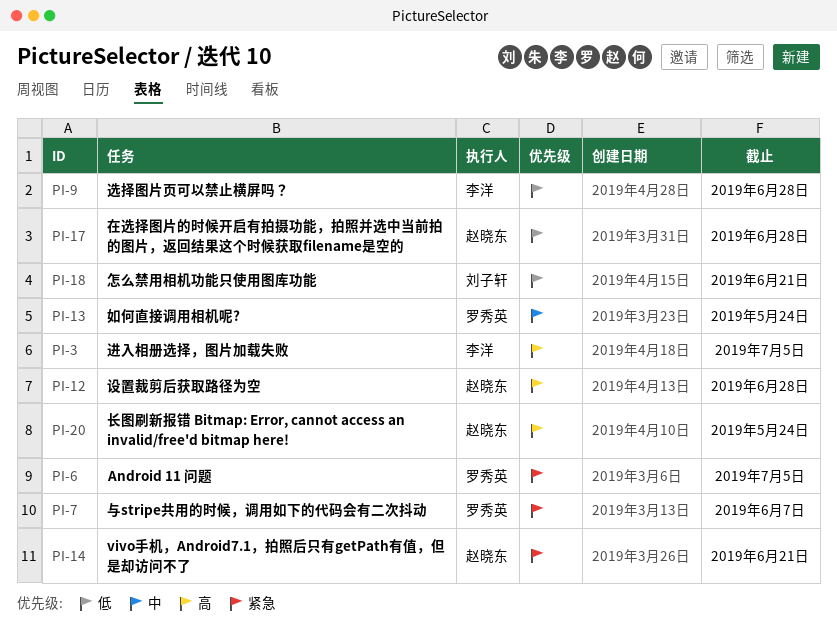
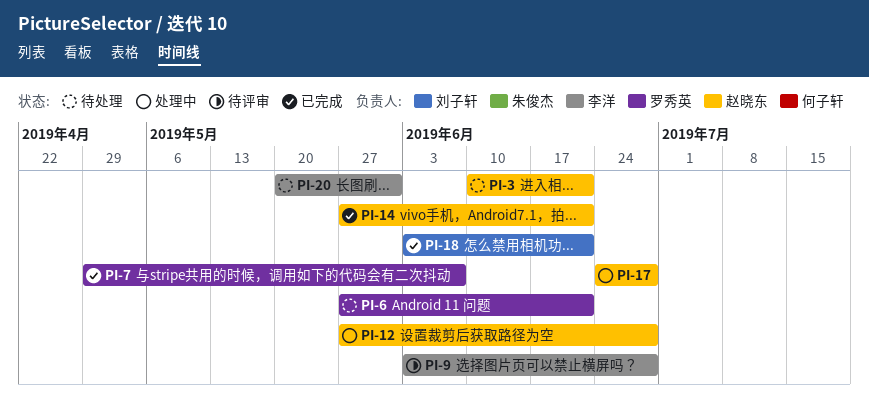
PI-3, owner: 李洋 -> 赵晓东
PI-3, due: Jul 5 -> Jun 21
PI-6, due: Jul 5 -> Jun 21
PI-13: present -> none
PI-20, owner: 赵晓东 -> 李洋
PI-20, due: May 24 -> May 31

